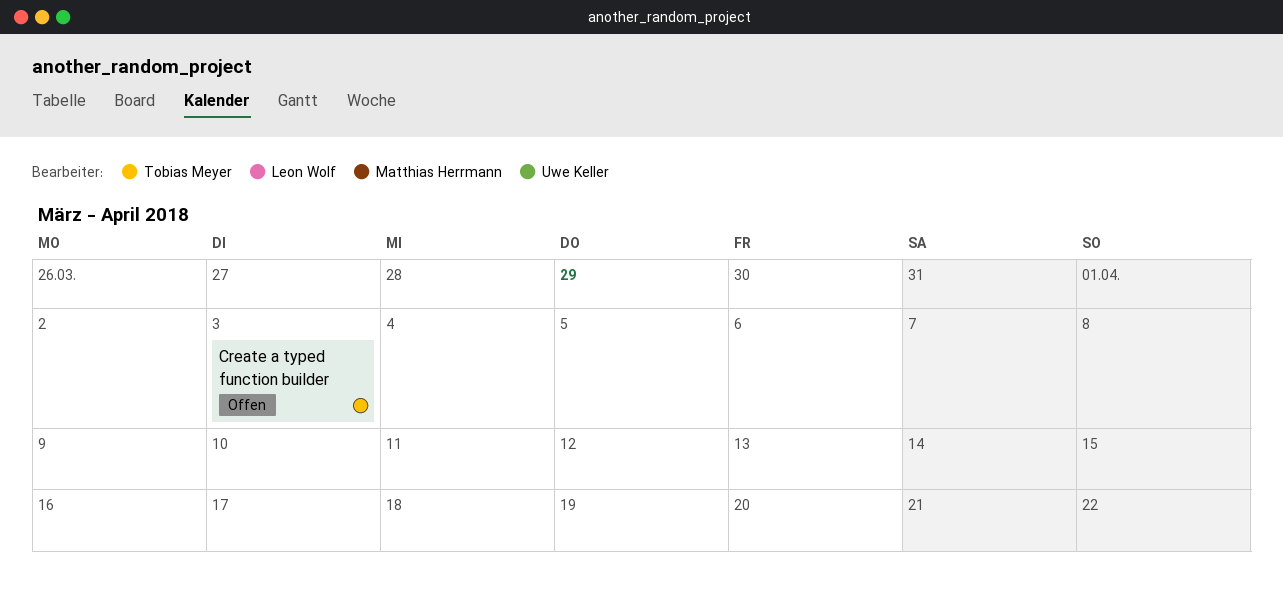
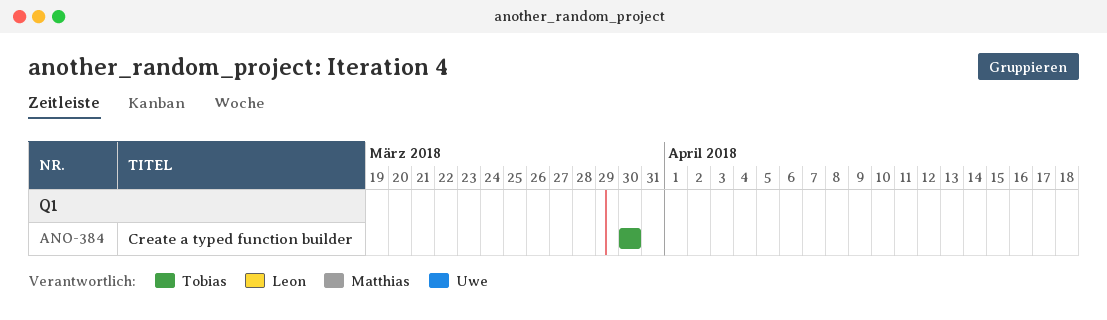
Create a typed function builder, due: Apr 3 -> Mar 30

